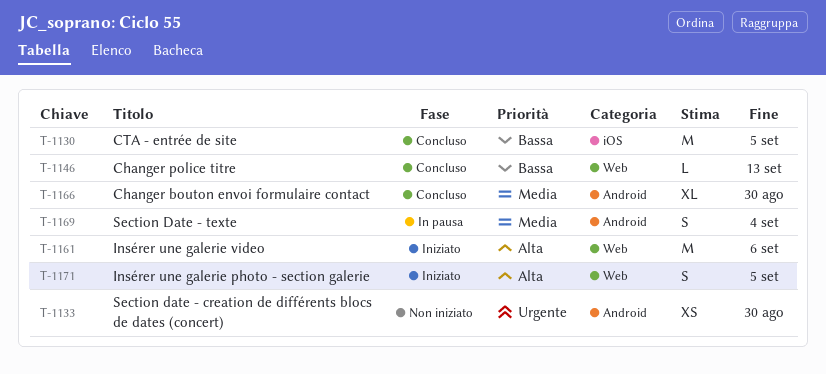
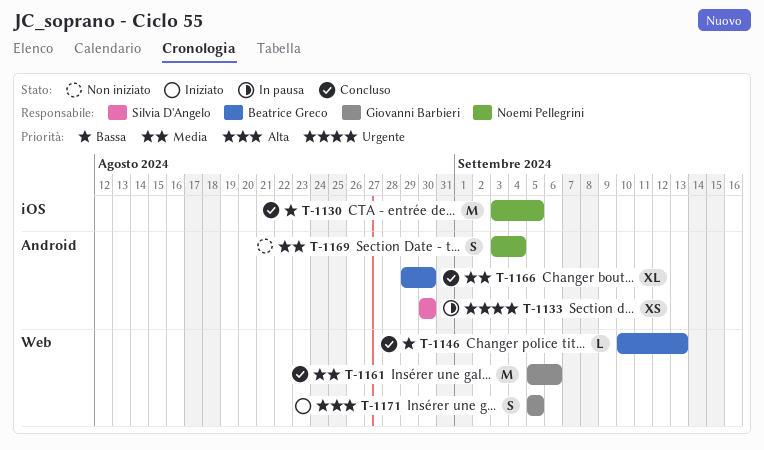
T-1133, status: Non iniziato -> In pausa
T-1161, status: Iniziato -> Concluso
T-1161, priority: Alta -> Media
T-1169, status: In pausa -> Non iniziato

